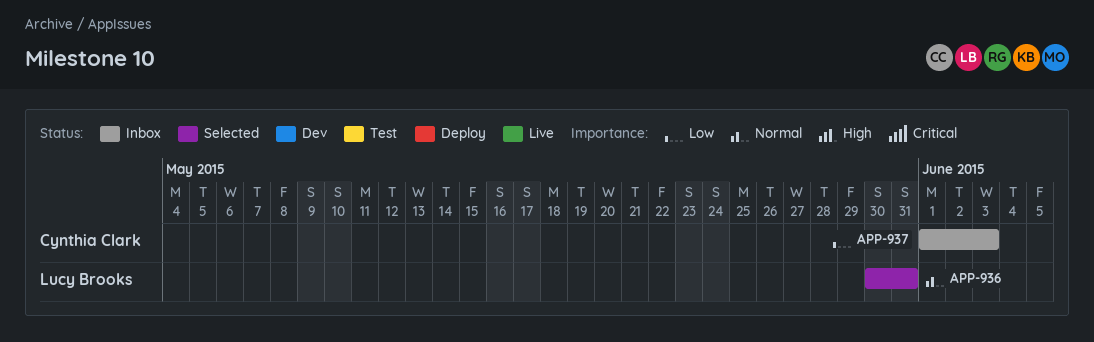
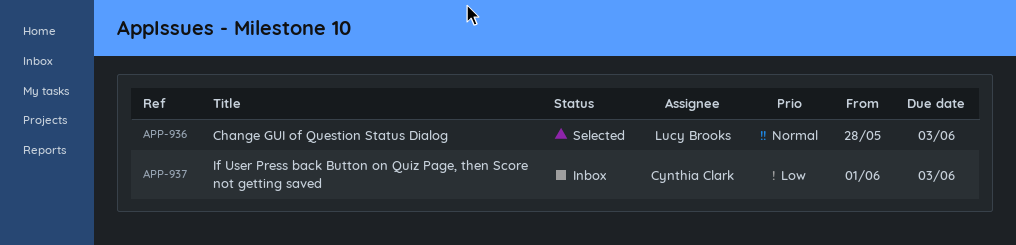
APP-936, start: May 30 -> May 28
APP-936, due: May 31 -> Jun 3

